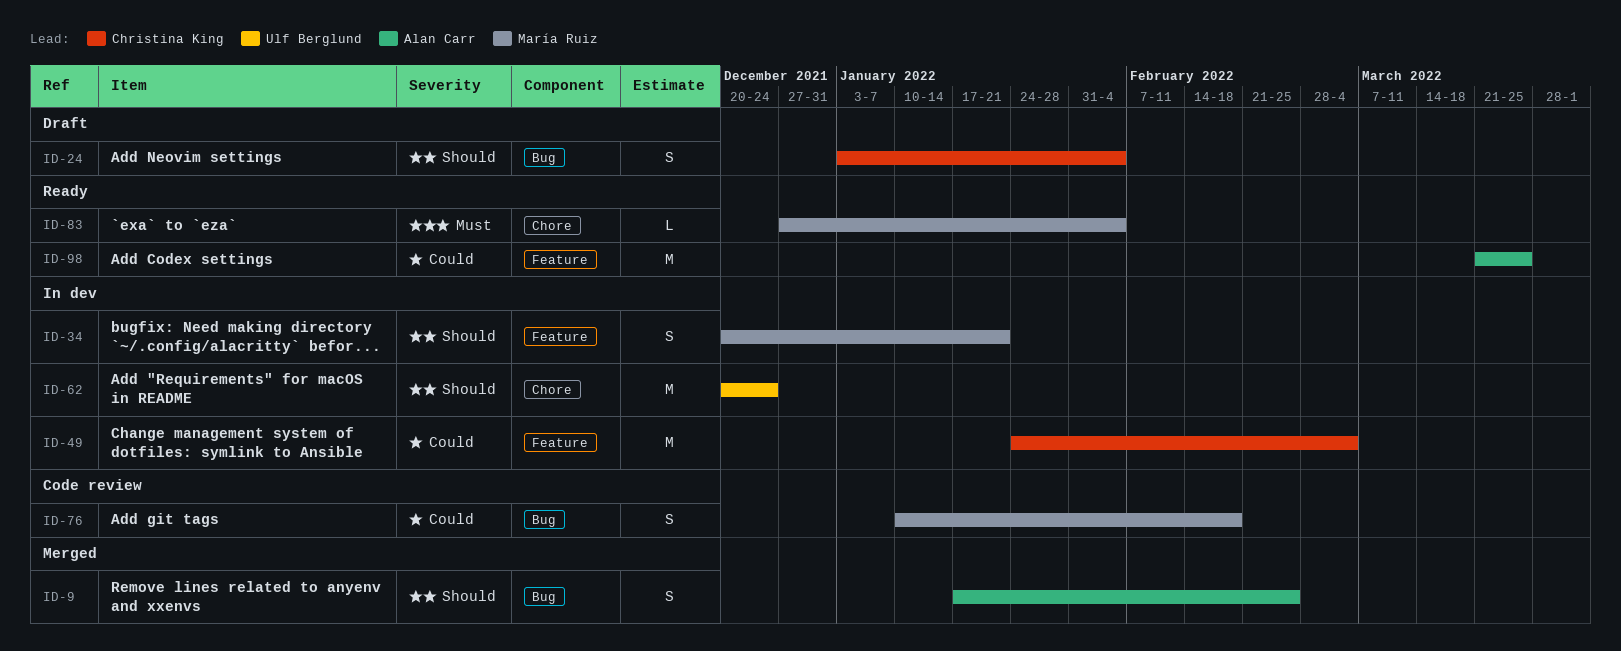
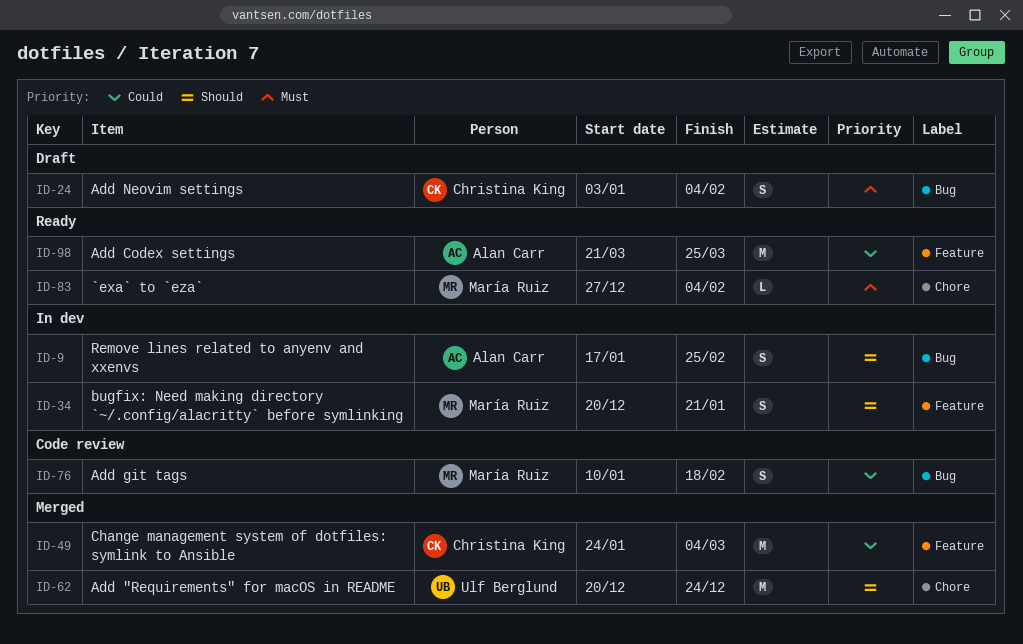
ID-9, status: Merged -> In dev
ID-24, priority: Should -> Must
ID-49, status: In dev -> Merged
ID-62, status: In dev -> Merged

